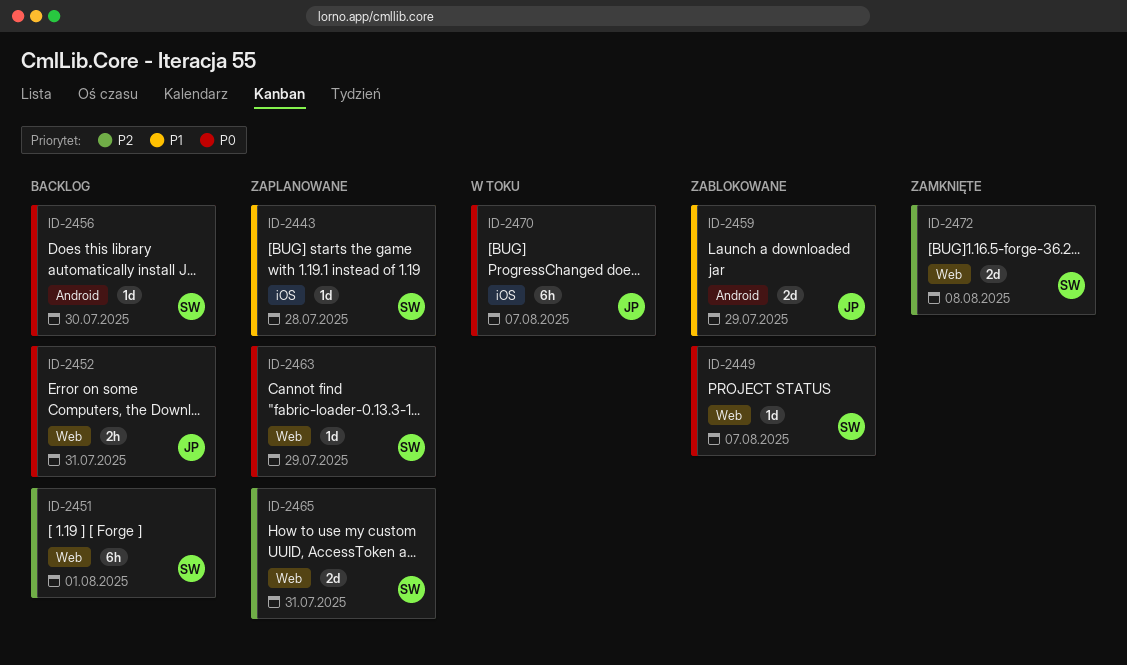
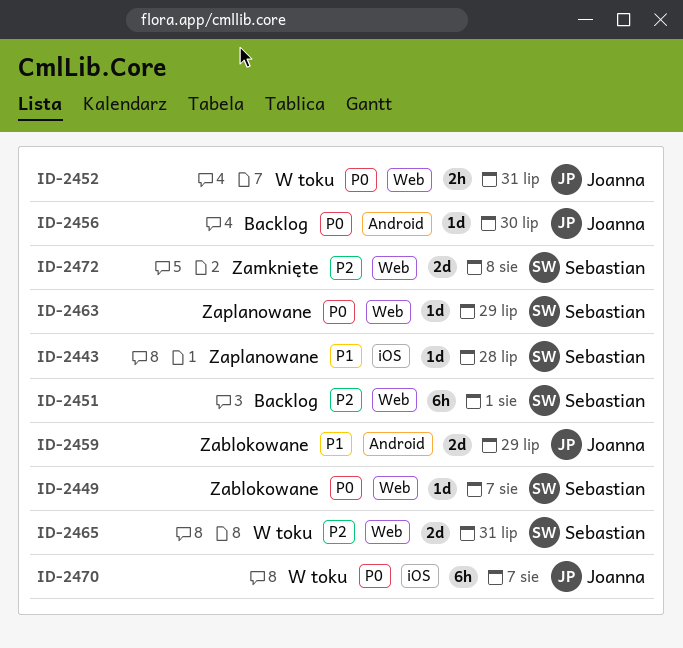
ID-2452, status: Backlog -> W toku
ID-2456, owner: Sebastian -> Joanna
ID-2465, status: Zaplanowane -> W toku

